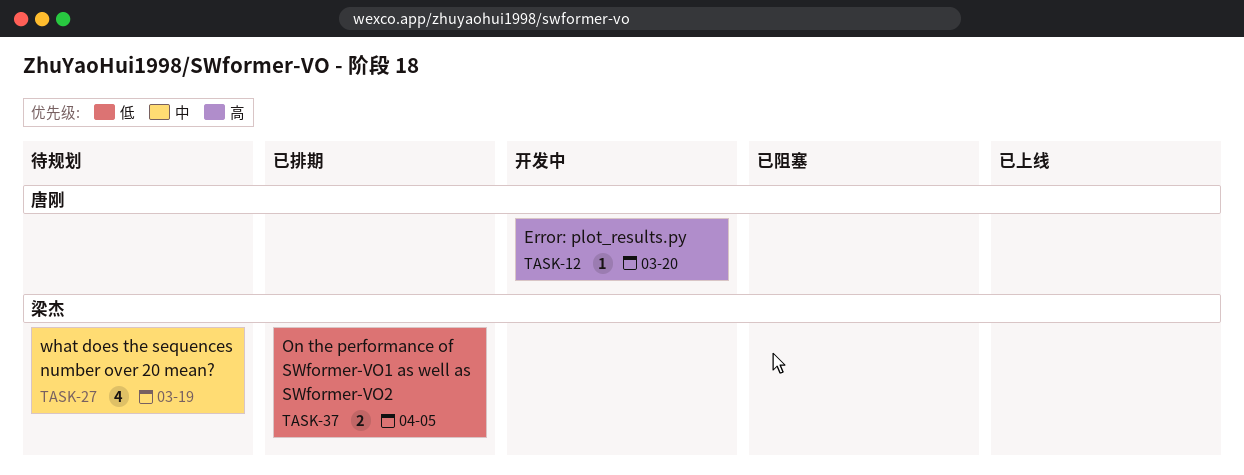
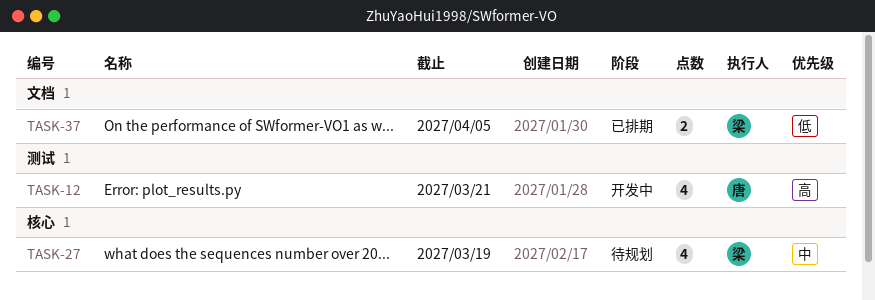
TASK-12, estimate: 1 -> 4
TASK-12, due: Mar 20 -> Mar 21

